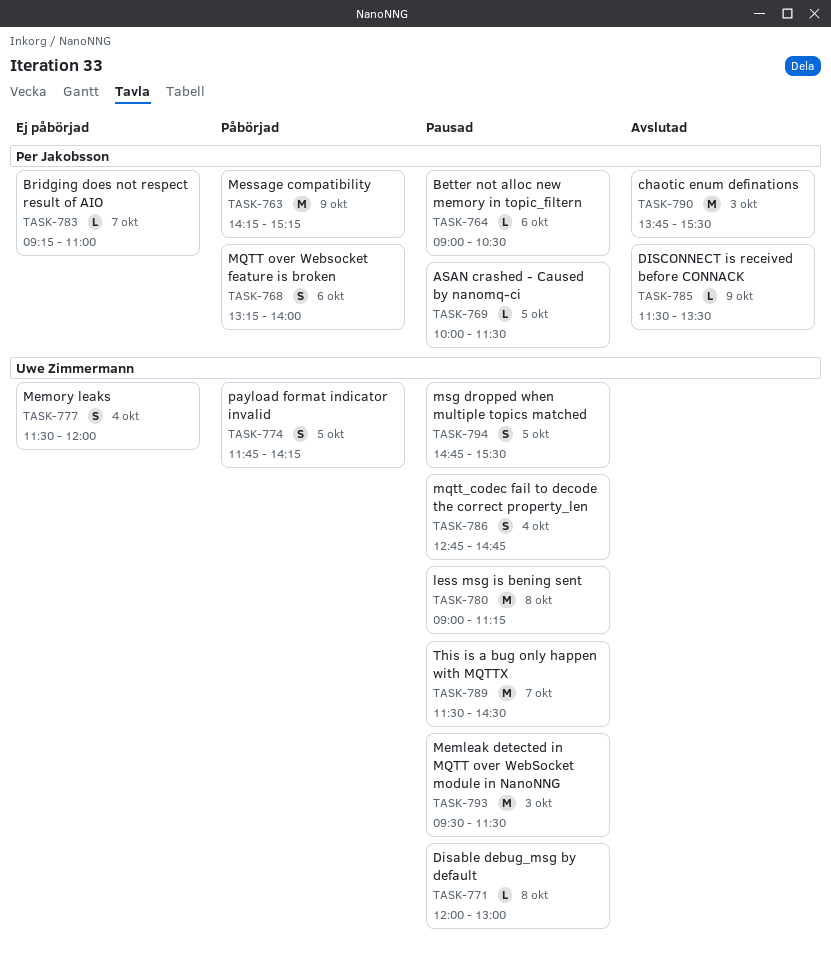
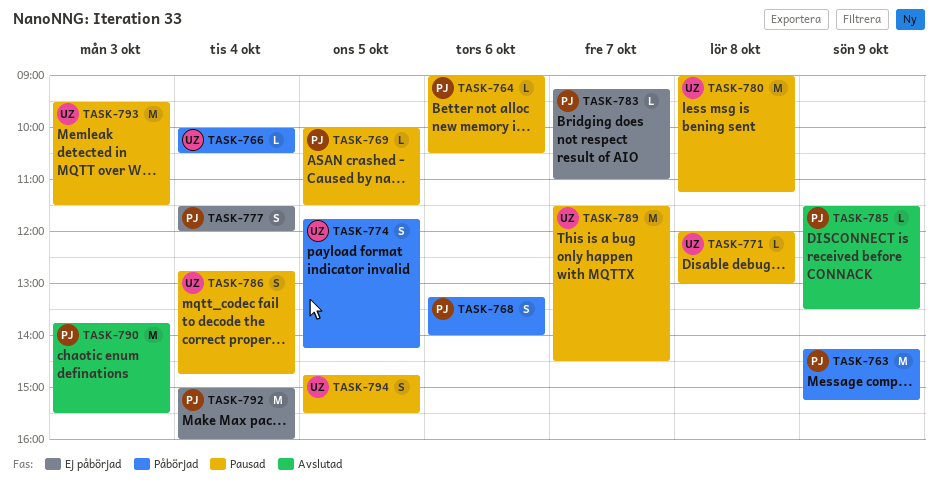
TASK-766: none -> present
TASK-777, owner: Uwe Zimmermann -> Per Jakobsson
TASK-792: none -> present

